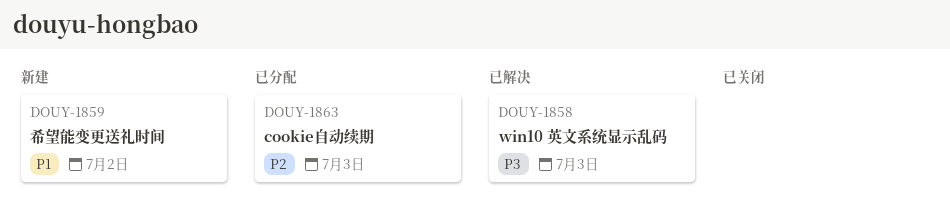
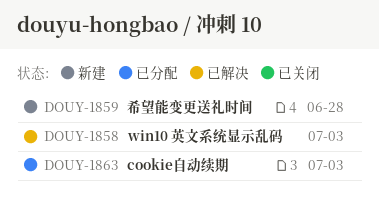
DOUY-1859, due: Jul 2 -> Jun 28

